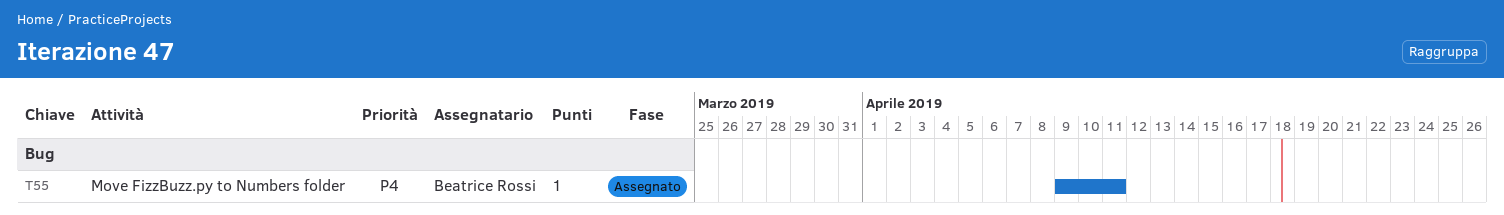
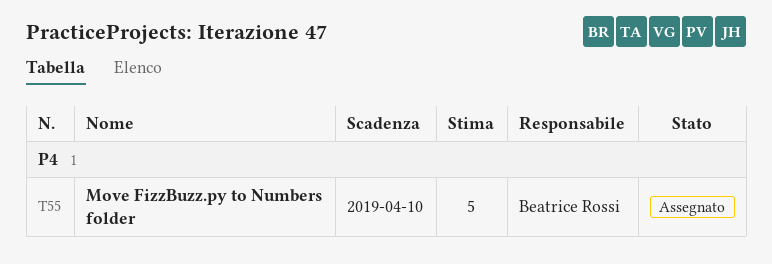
T55, estimate: 1 -> 5
T55, due: Apr 11 -> Apr 10

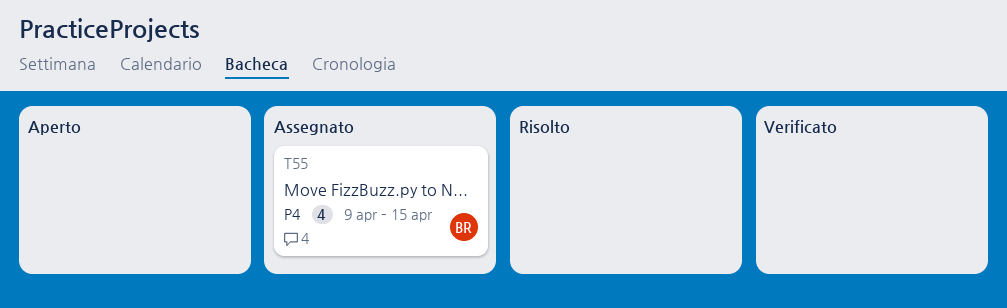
T55, estimate: 5 -> 4
T55, due: Apr 10 -> Apr 15

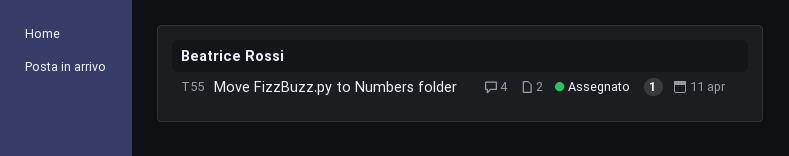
T55, estimate: 4 -> 1
T55, due: Apr 15 -> Apr 11

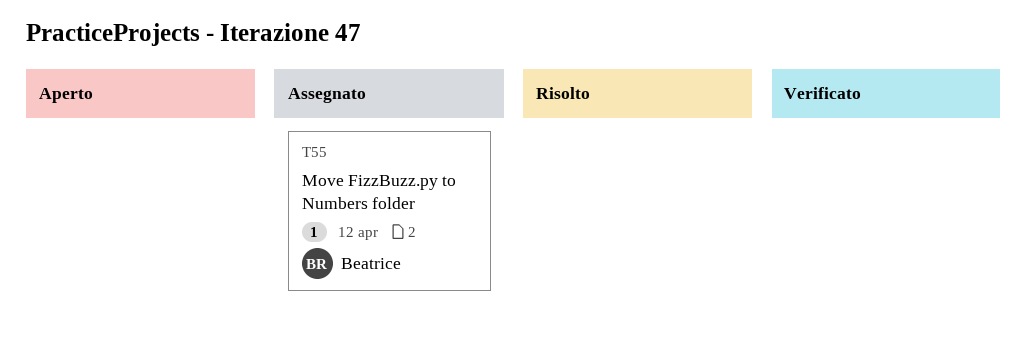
T55, due: Apr 11 -> Apr 12

